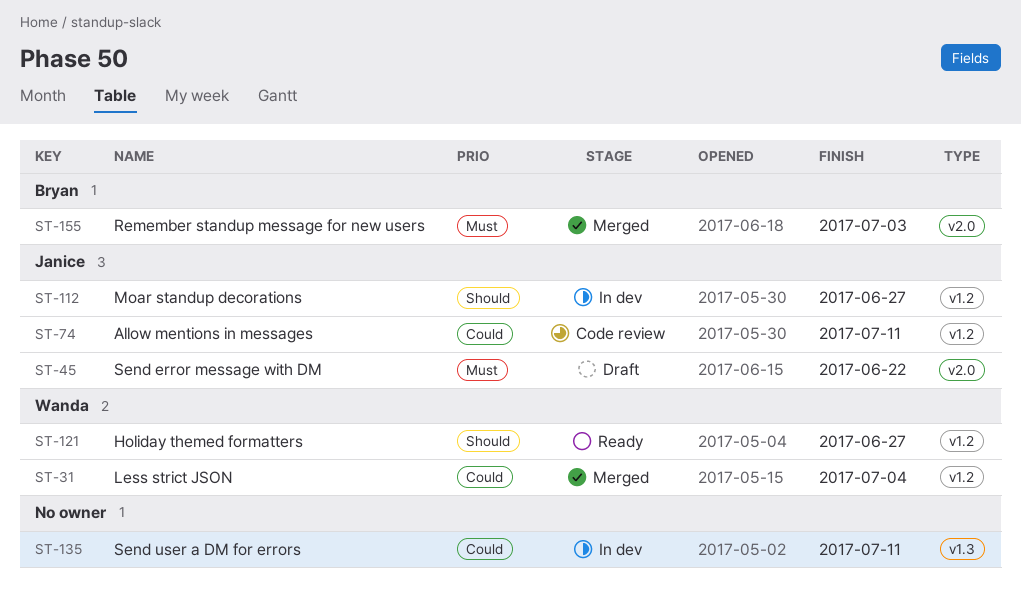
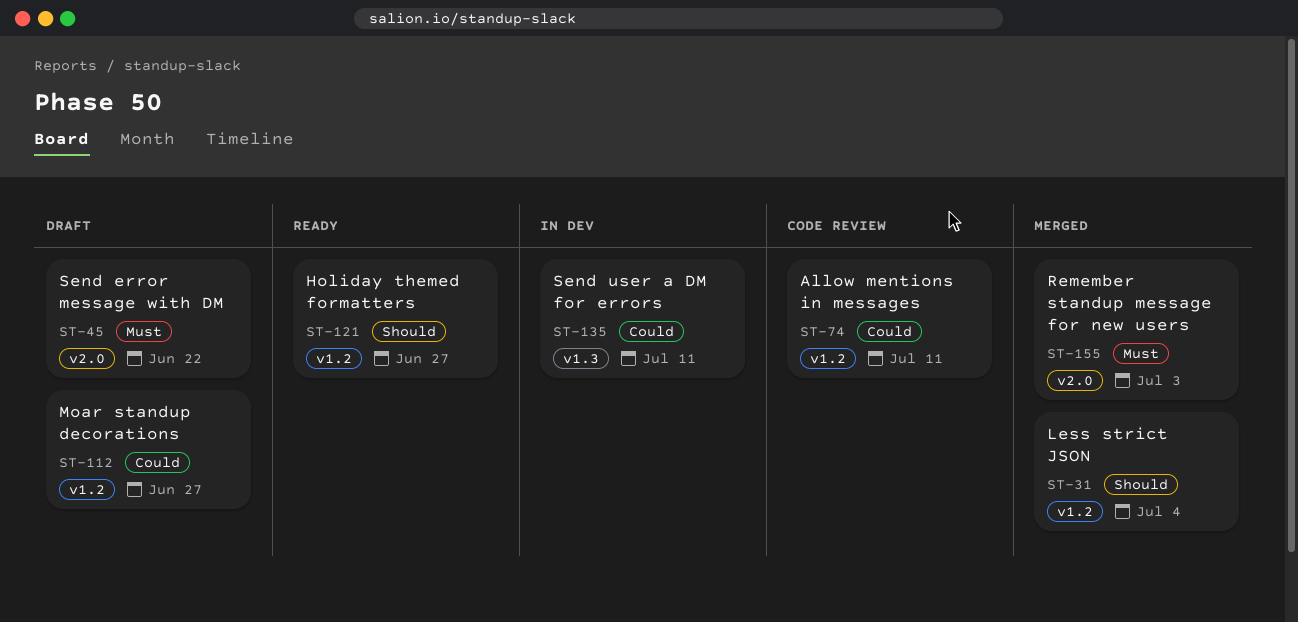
ST-31, priority: Could -> Should
ST-112, status: In dev -> Draft
ST-112, priority: Should -> Could

